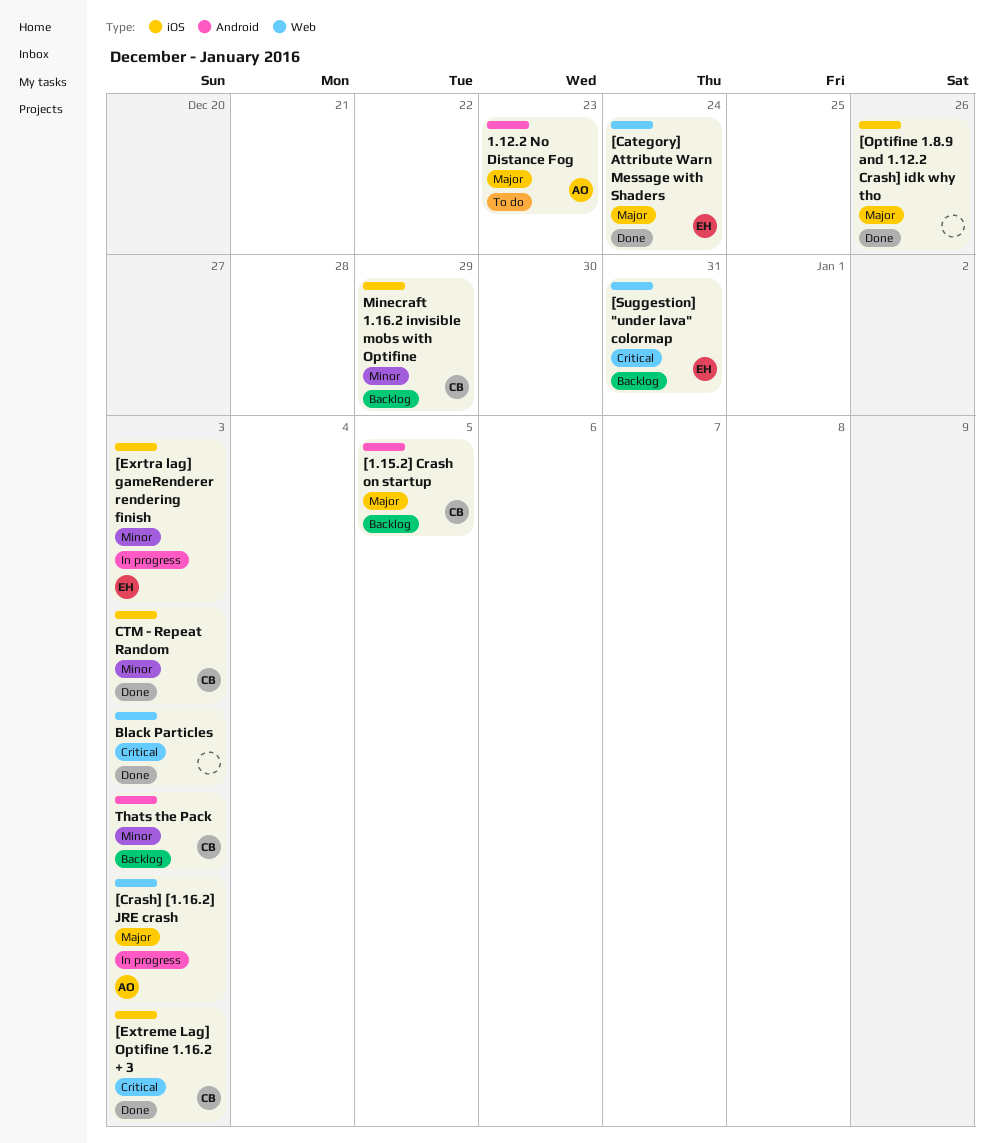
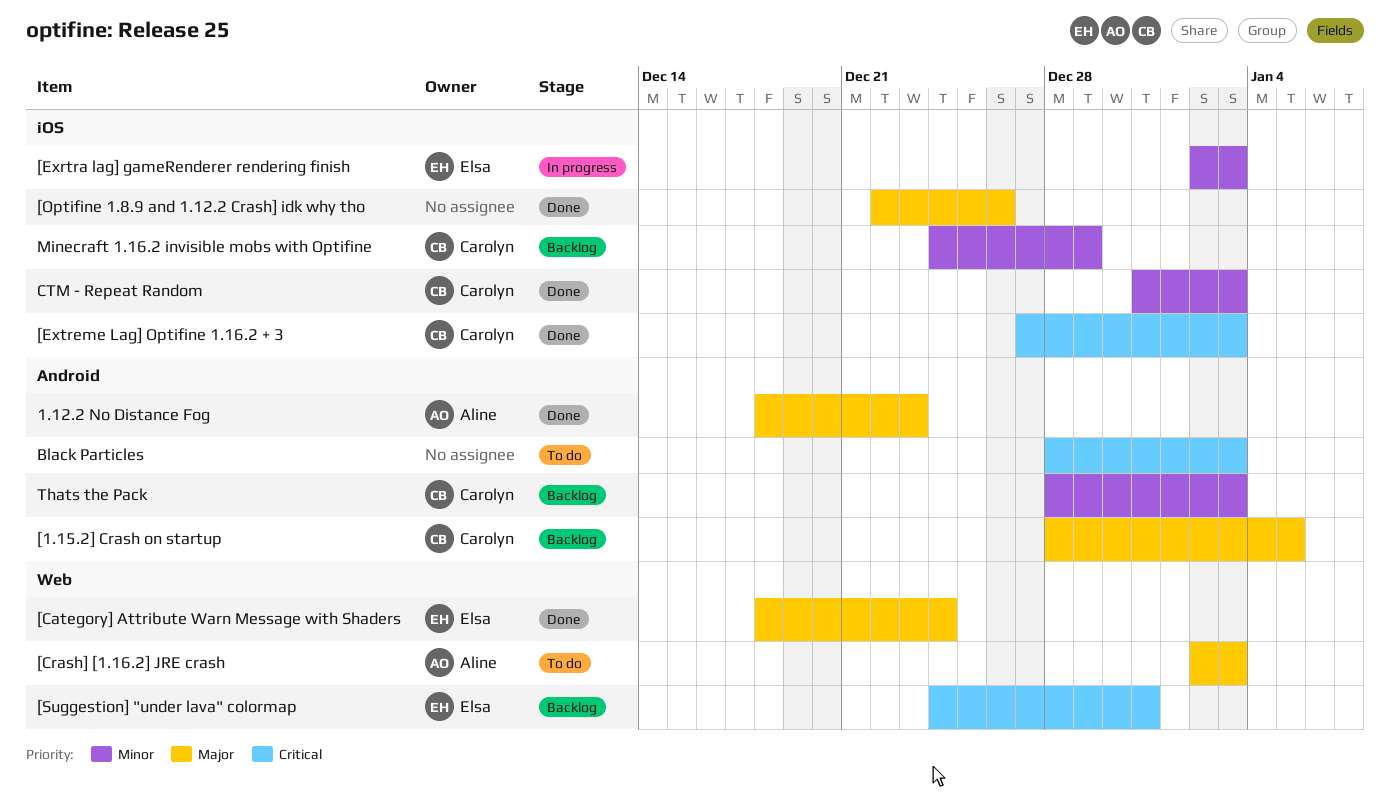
1.12.2 No Distance Fog, status: To do -> Done
[Crash] [1.16.2] JRE crash, status: In progress -> To do
Black Particles, status: Done -> To do
Black Particles, label: Web -> Android

